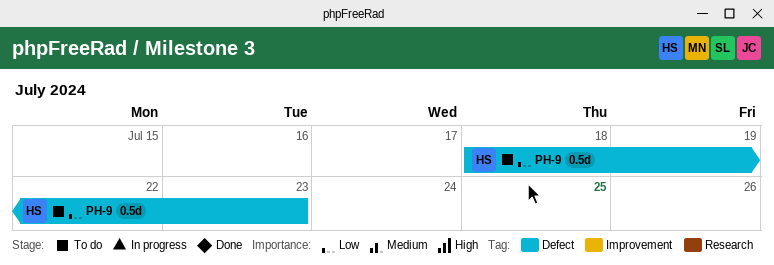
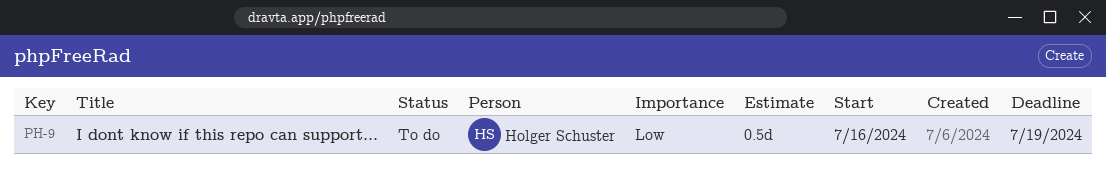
PH-9, start: Jul 18 -> Jul 16
PH-9, due: Jul 23 -> Jul 19

